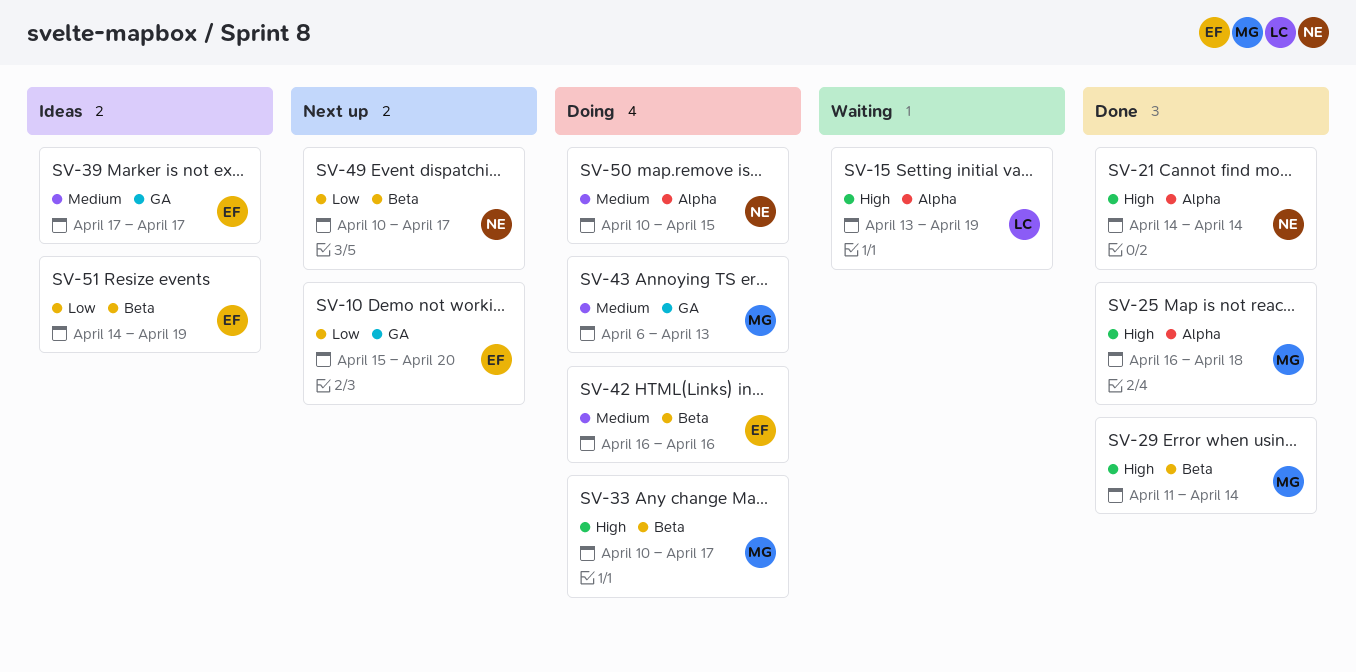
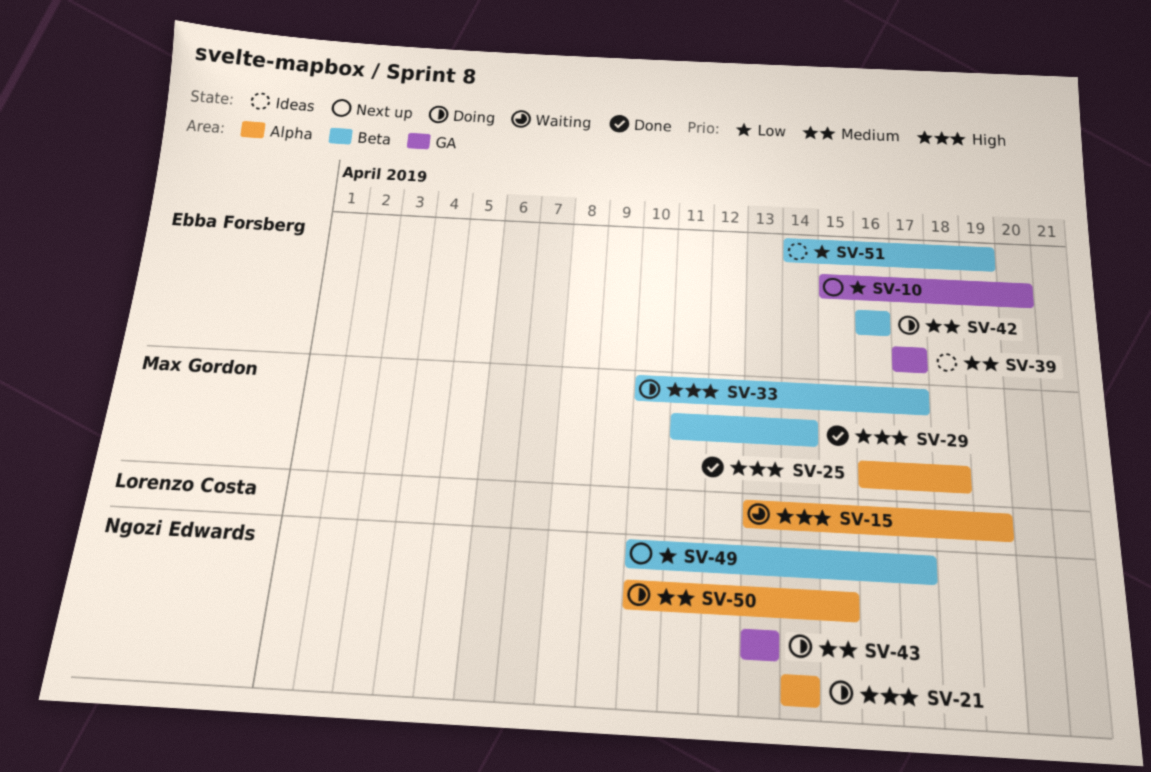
SV-21, status: Done -> Doing
SV-43, owner: Max Gordon -> Ngozi Edwards
SV-43, start: Apr 6 -> Apr 13

